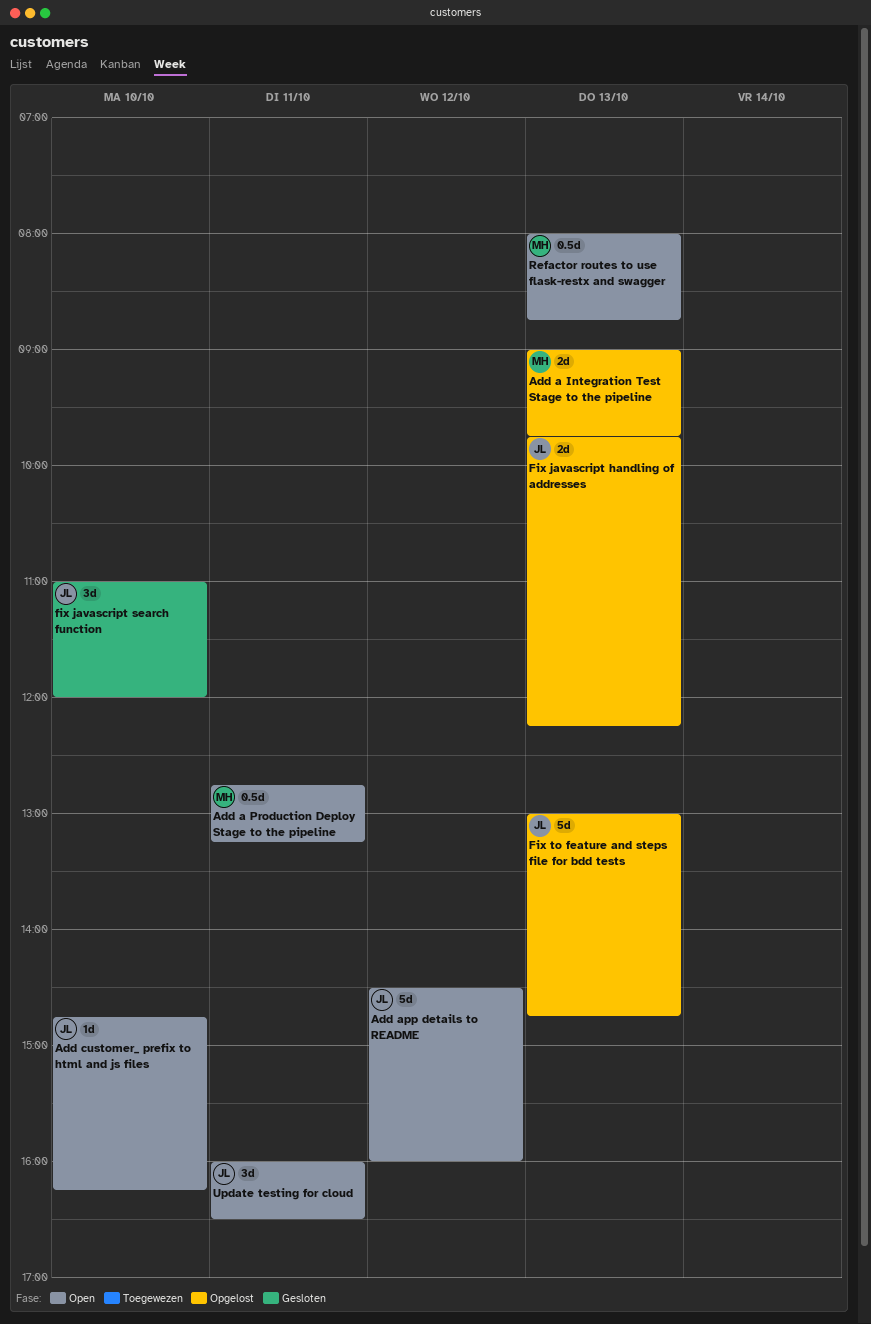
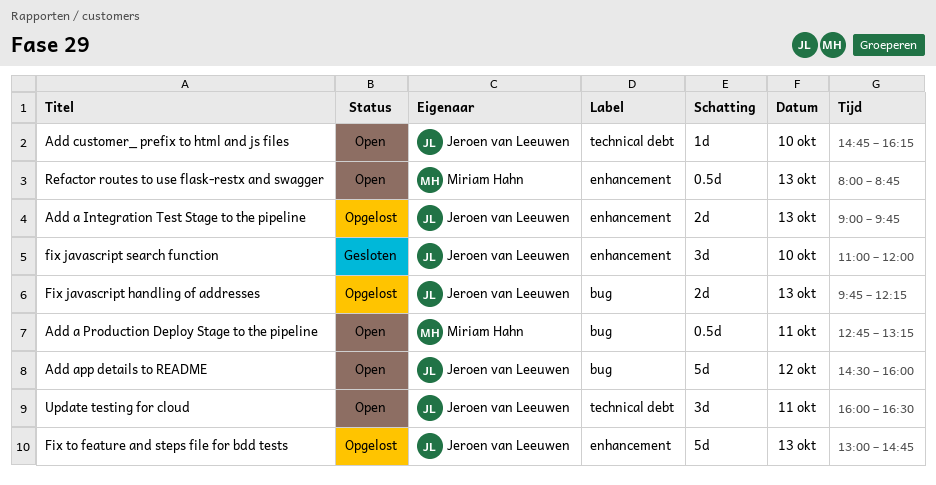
Add a Integration Test Stage to the pipeline, owner: Miriam Hahn -> Jeroen van Leeuwen

